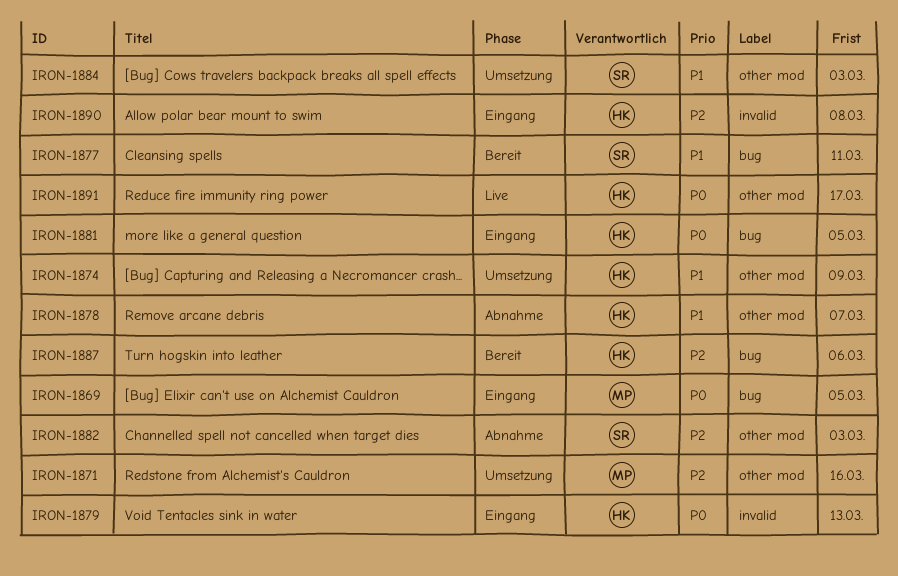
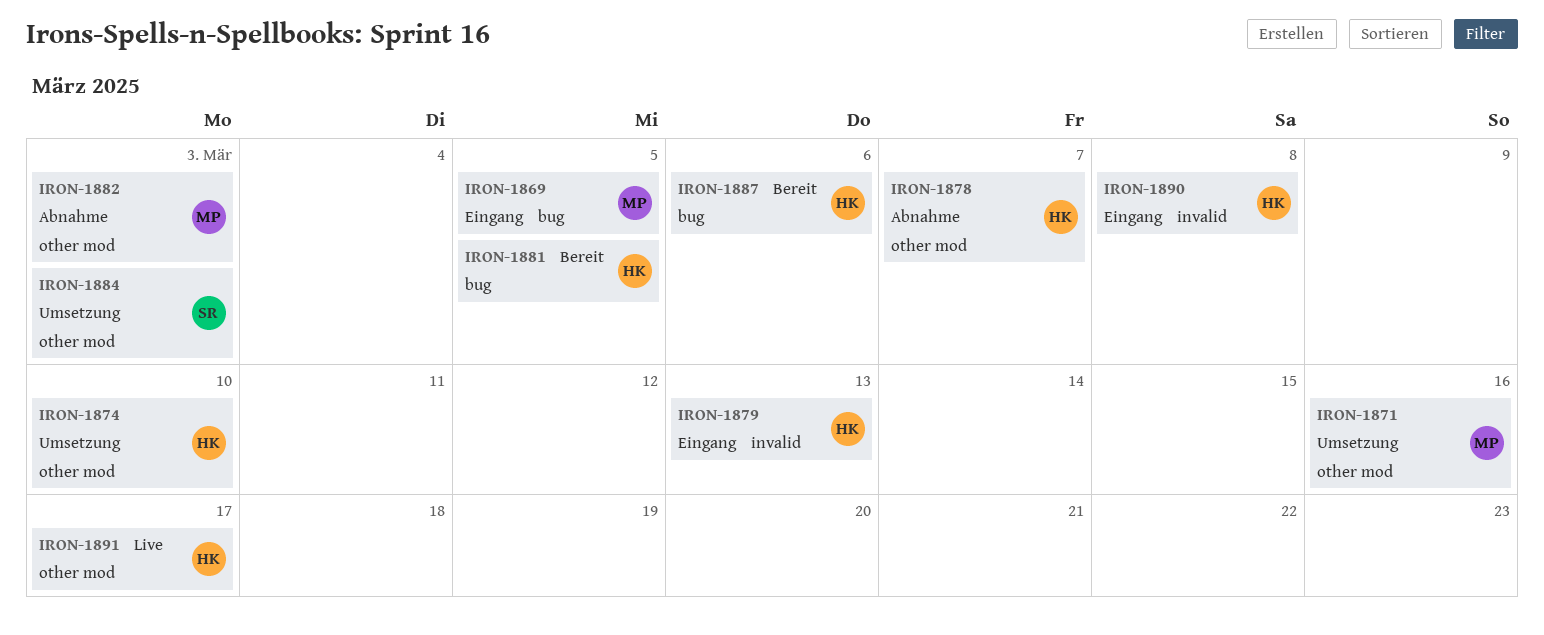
IRON-1874, due: Mar 9 -> Mar 10
IRON-1877: present -> none
IRON-1881, status: Eingang -> Bereit
IRON-1882, owner: SR -> MP

